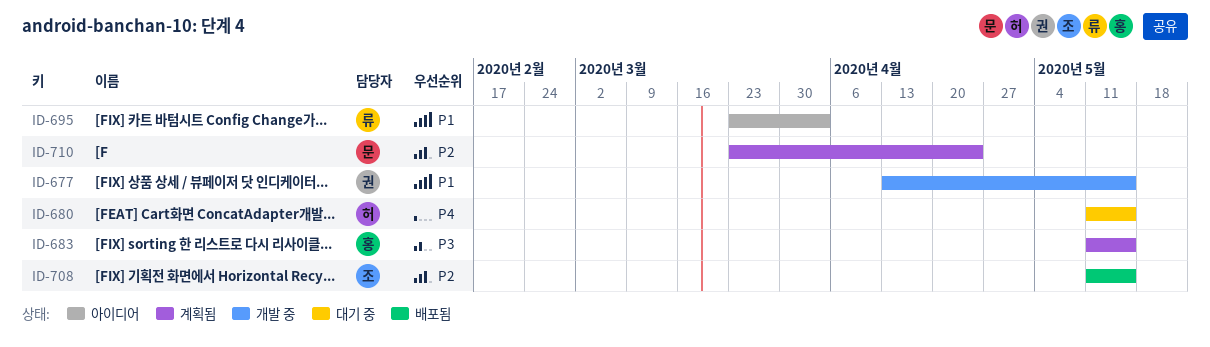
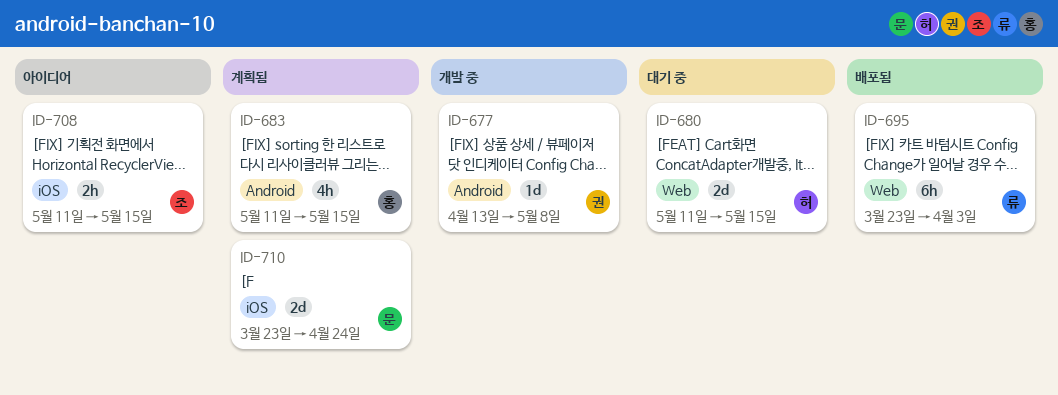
ID-677, due: May 15 -> May 8
ID-695, status: 아이디어 -> 배포됨
ID-708, status: 배포됨 -> 아이디어

